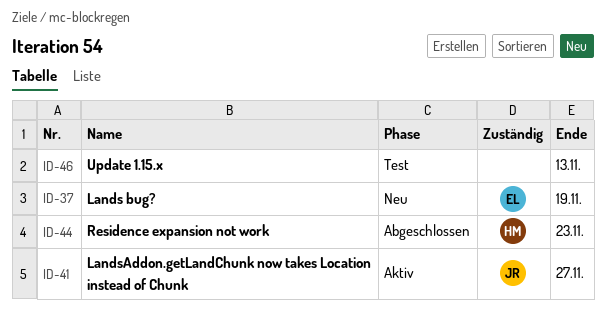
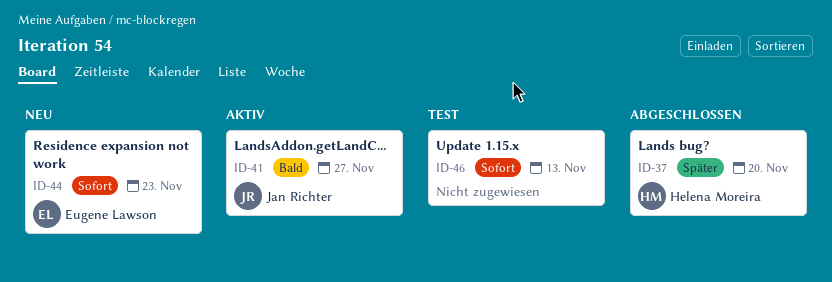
ID-37, status: Neu -> Abgeschlossen
ID-37, owner: Eugene Lawson -> Helena Moreira
ID-37, due: Nov 19 -> Nov 20
ID-44, status: Abgeschlossen -> Neu
ID-44, owner: Helena Moreira -> Eugene Lawson

